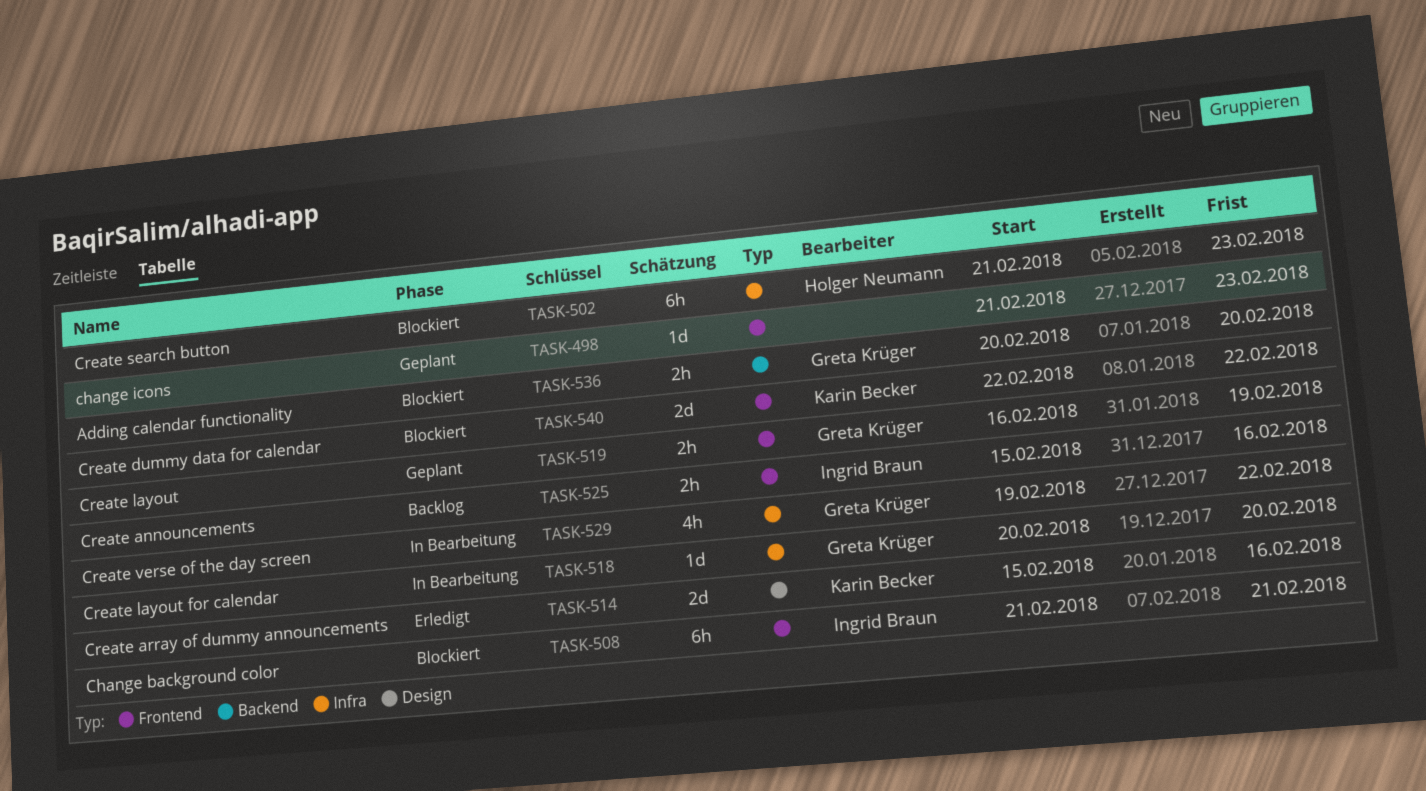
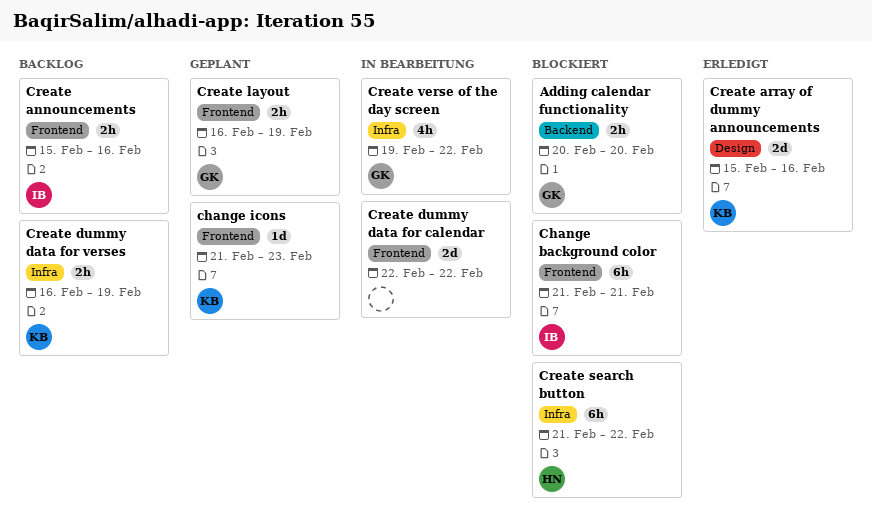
change icons, owner: none -> Karin Becker
Create dummy data for calendar, status: Blockiert -> In Bearbeitung
Create dummy data for calendar, owner: Karin Becker -> none
Create dummy data for verses: none -> present
Create layout for calendar: present -> none
Create search button, due: Feb 23 -> Feb 22

